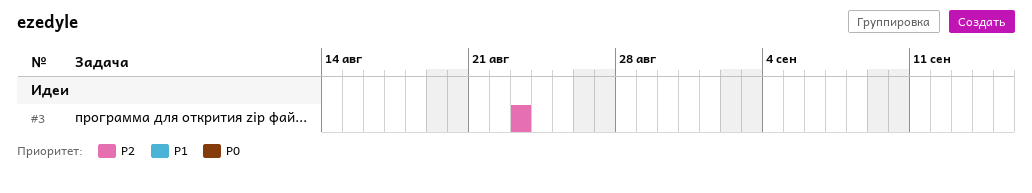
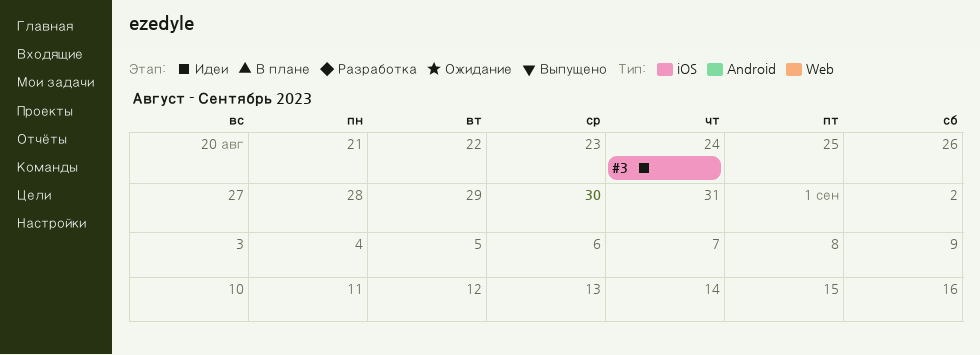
#3, due: Aug 23 -> Aug 24

